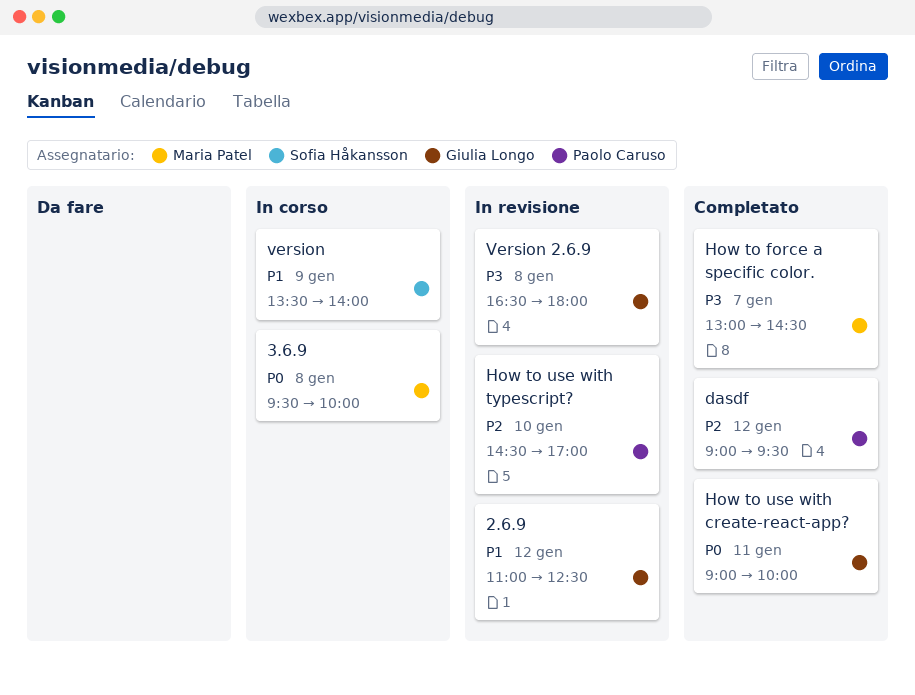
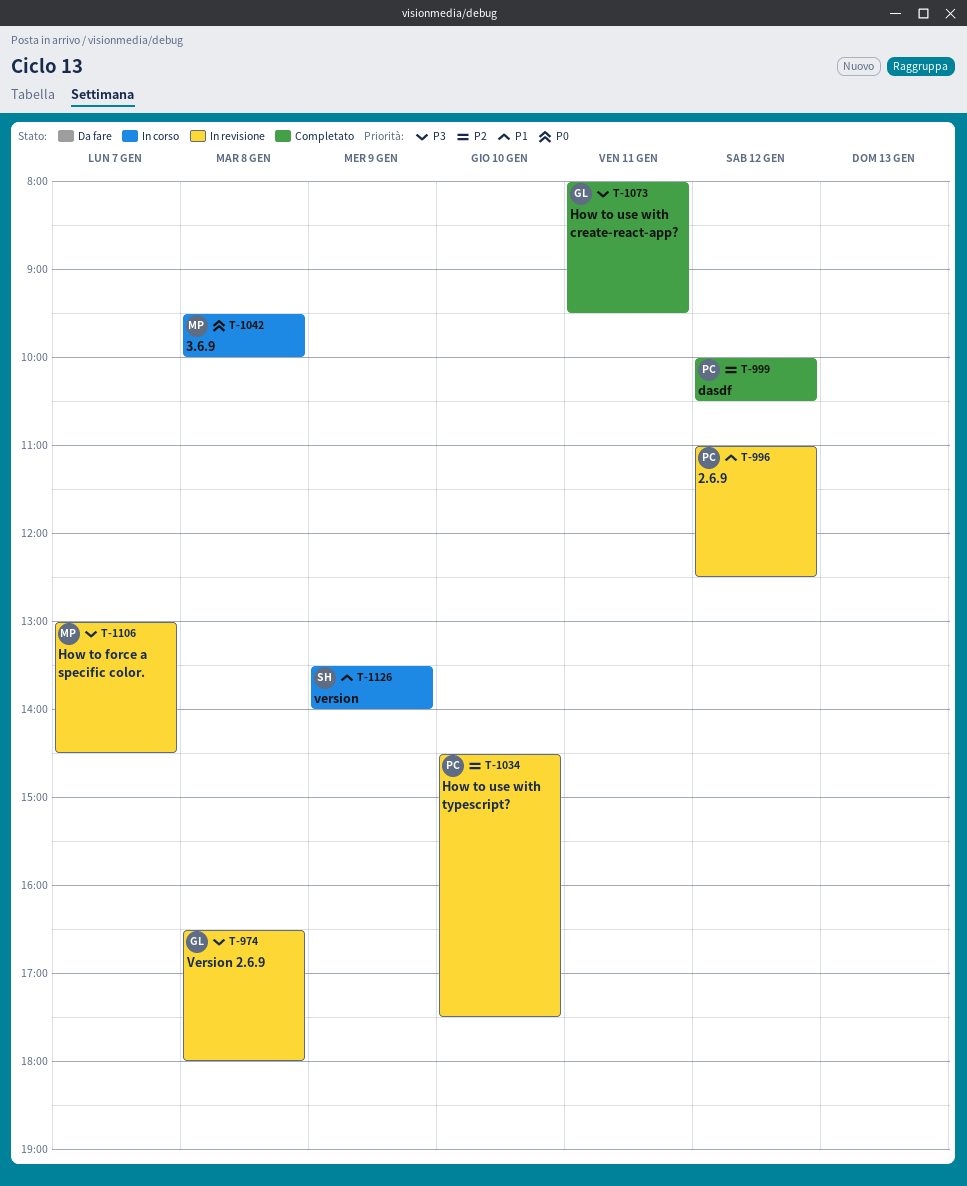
2.6.9, owner: Giulia Longo -> Paolo Caruso
dasdf, begins: 09:00 -> 10:00
dasdf, ends: 09:30 -> 10:30
How to force a specific color., status: Completato -> In revisione
How to use with create-react-app?, priority: P0 -> P3
How to use with create-react-app?, begins: 09:00 -> 08:00
How to use with create-react-app?, ends: 10:00 -> 09:30
How to use with typescript?, ends: 17:00 -> 17:30

